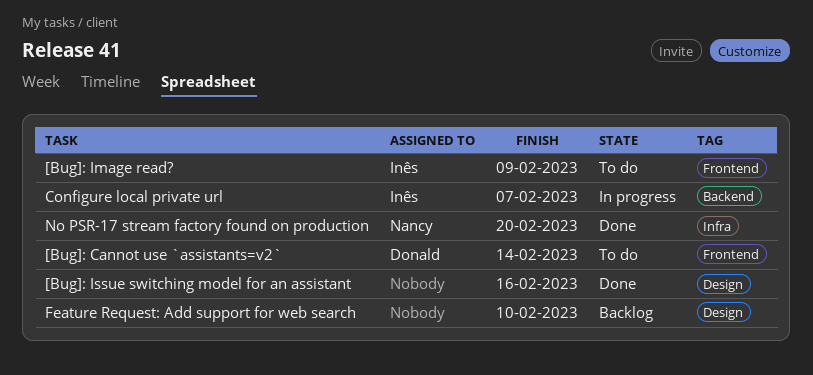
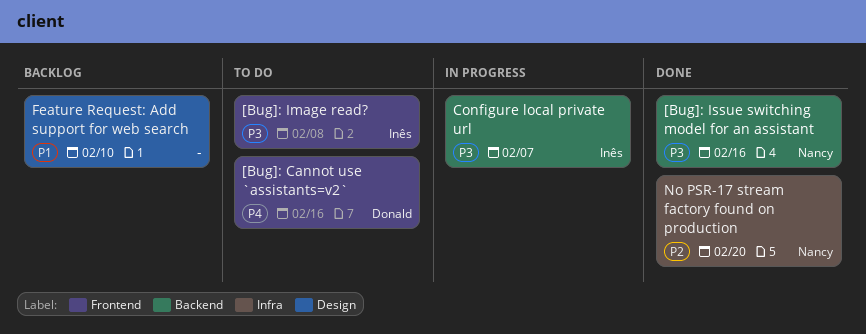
[Bug]: Cannot use `assistants=v2`, due: Feb 14 -> Feb 16
[Bug]: Image read?, due: Feb 9 -> Feb 8
[Bug]: Issue switching model for an assistant, owner: none -> Nancy
[Bug]: Issue switching model for an assistant, label: Design -> Backend

